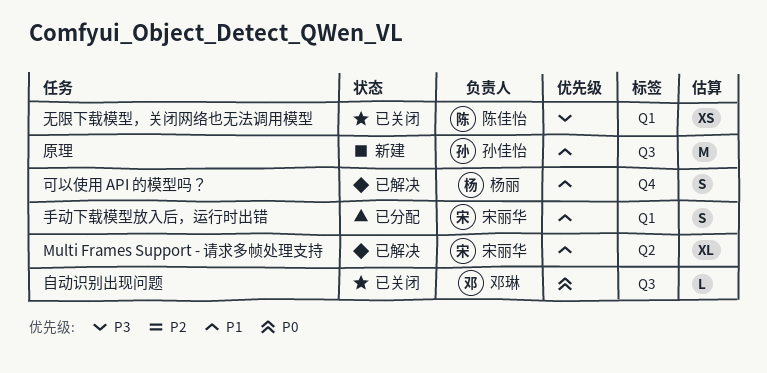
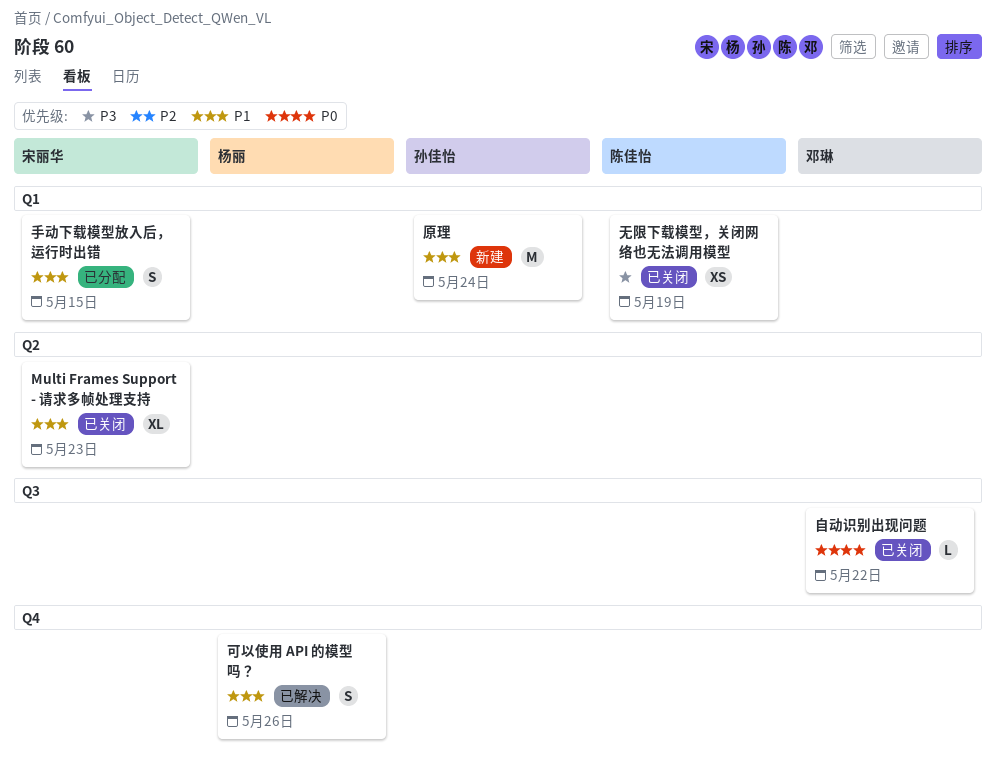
Multi Frames Support - 请求多帧处理支持, status: 已解决 -> 已关闭
原理, label: Q3 -> Q1

